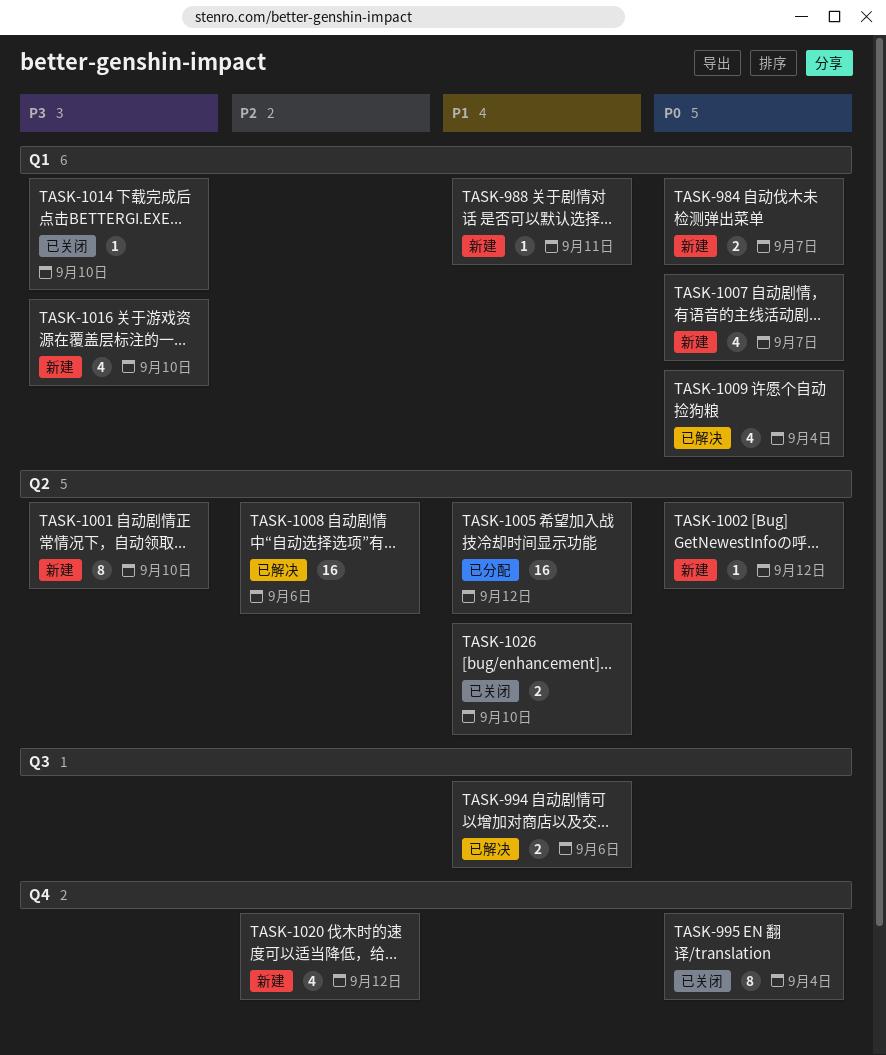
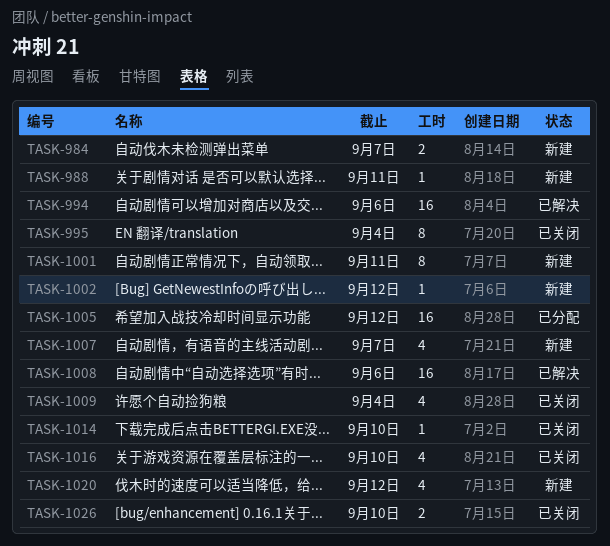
TASK-994, estimate: 2 -> 16
TASK-1001, due: Sep 10 -> Sep 11
TASK-1009, status: 已解决 -> 已关闭
TASK-1016, status: 新建 -> 已关闭

